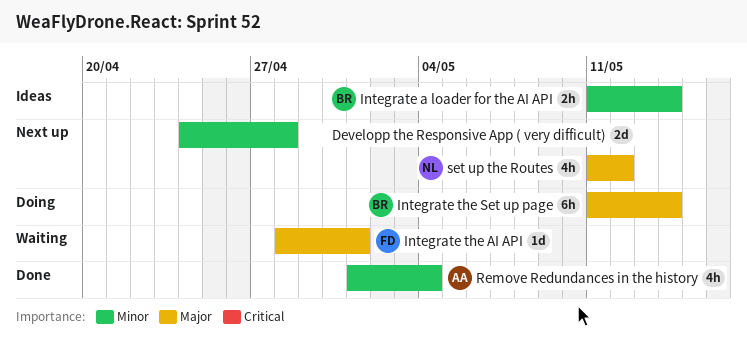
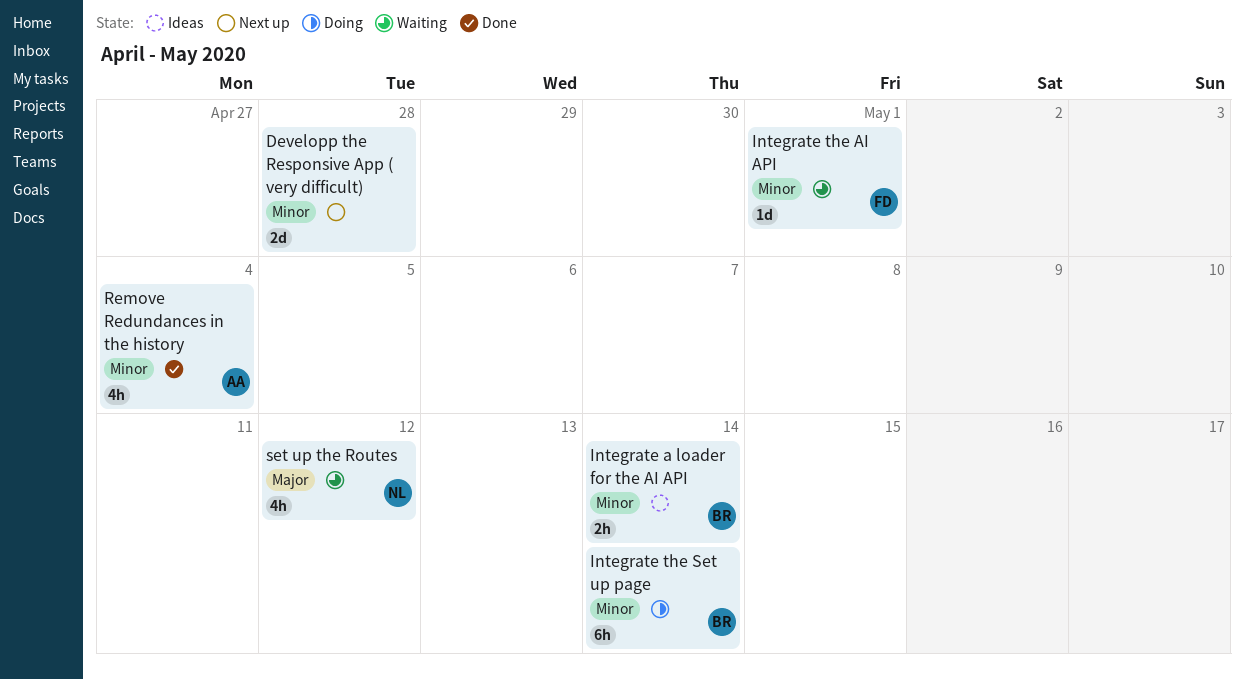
Integrate the AI API, priority: Major -> Minor
Integrate the Set up page, priority: Major -> Minor
set up the Routes, status: Next up -> Waiting

